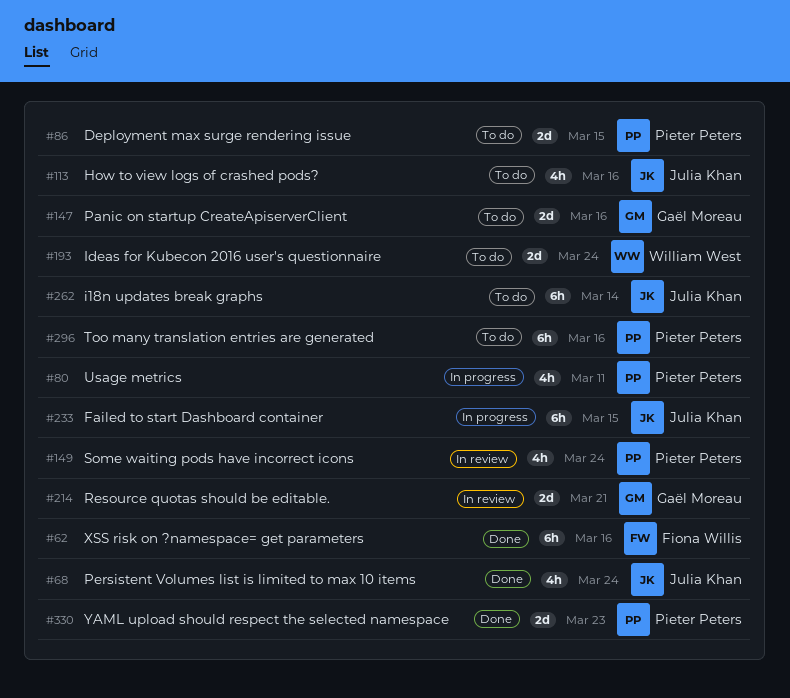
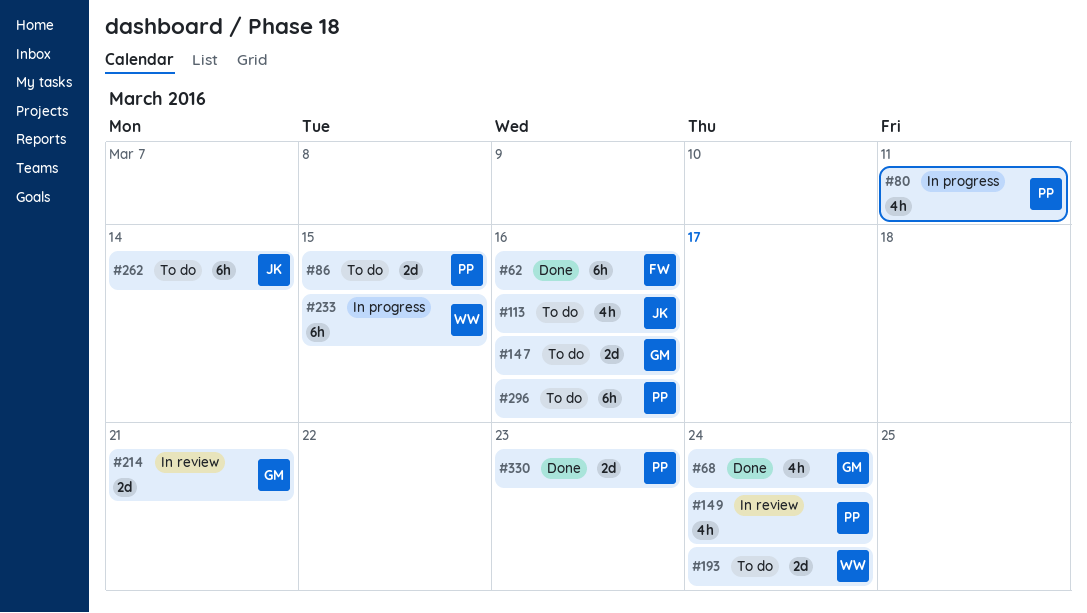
#68, owner: Julia Khan -> Gaël Moreau
#233, owner: Julia Khan -> William West

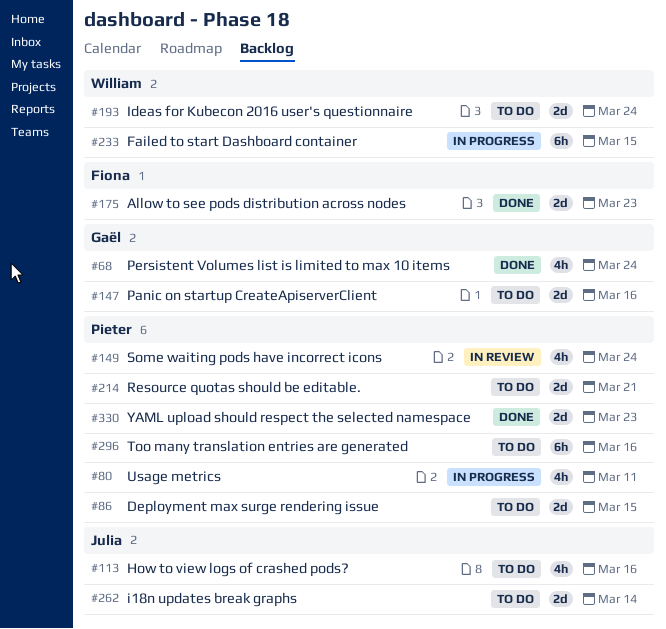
#62: present -> none
#175: none -> present
#214, status: In review -> To do
#214, owner: Gaël -> Pieter
#262, estimate: 6h -> 2d

